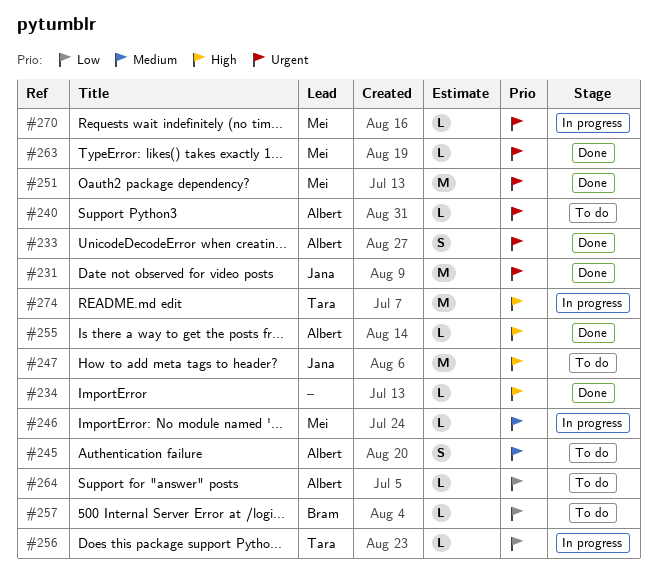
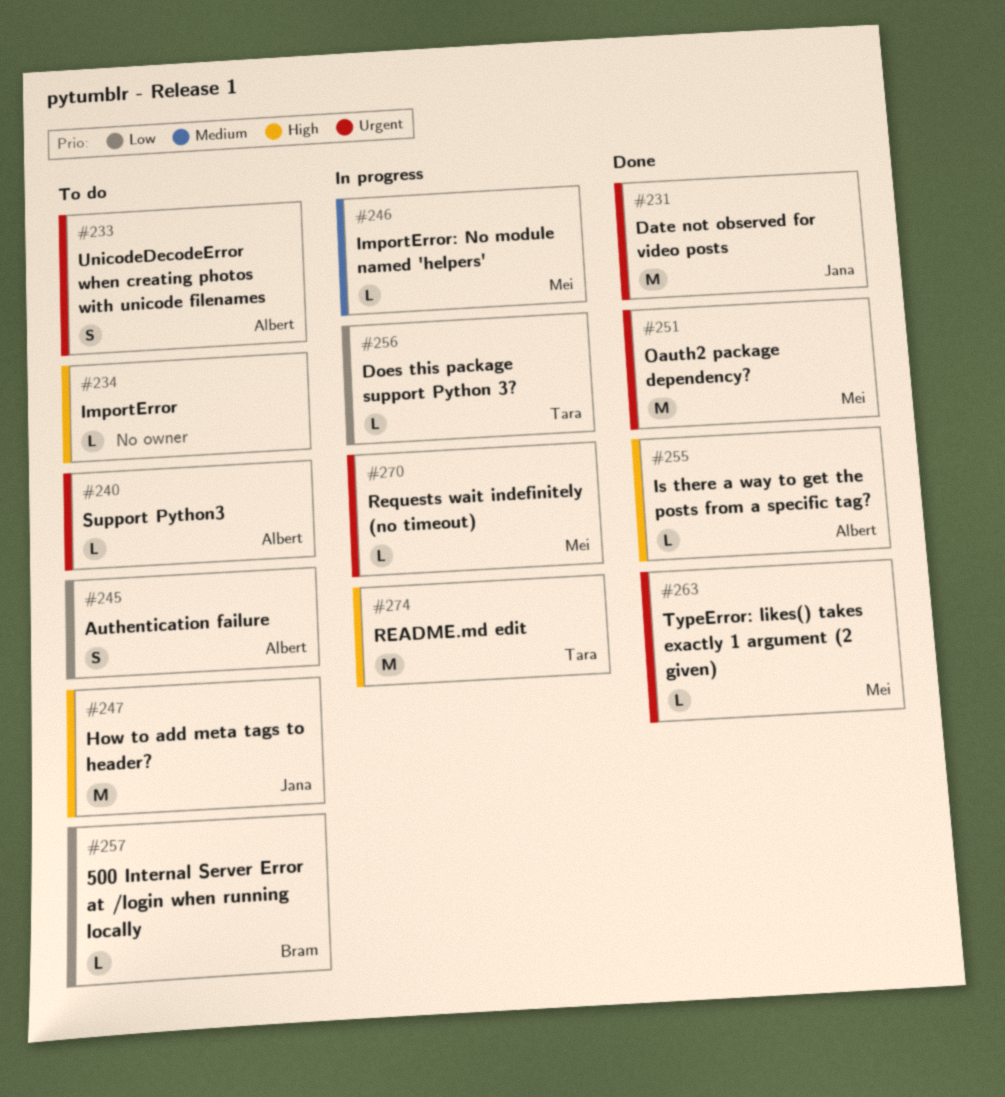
#233, status: Done -> To do
#234, status: Done -> To do
#245, priority: Medium -> Low
#264: present -> none

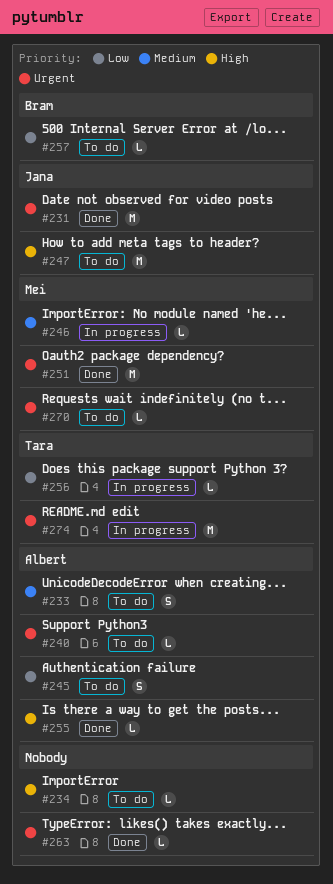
#233, priority: Urgent -> Medium
#263, owner: Mei -> none
#270, status: In progress -> To do
#274, priority: High -> Urgent

